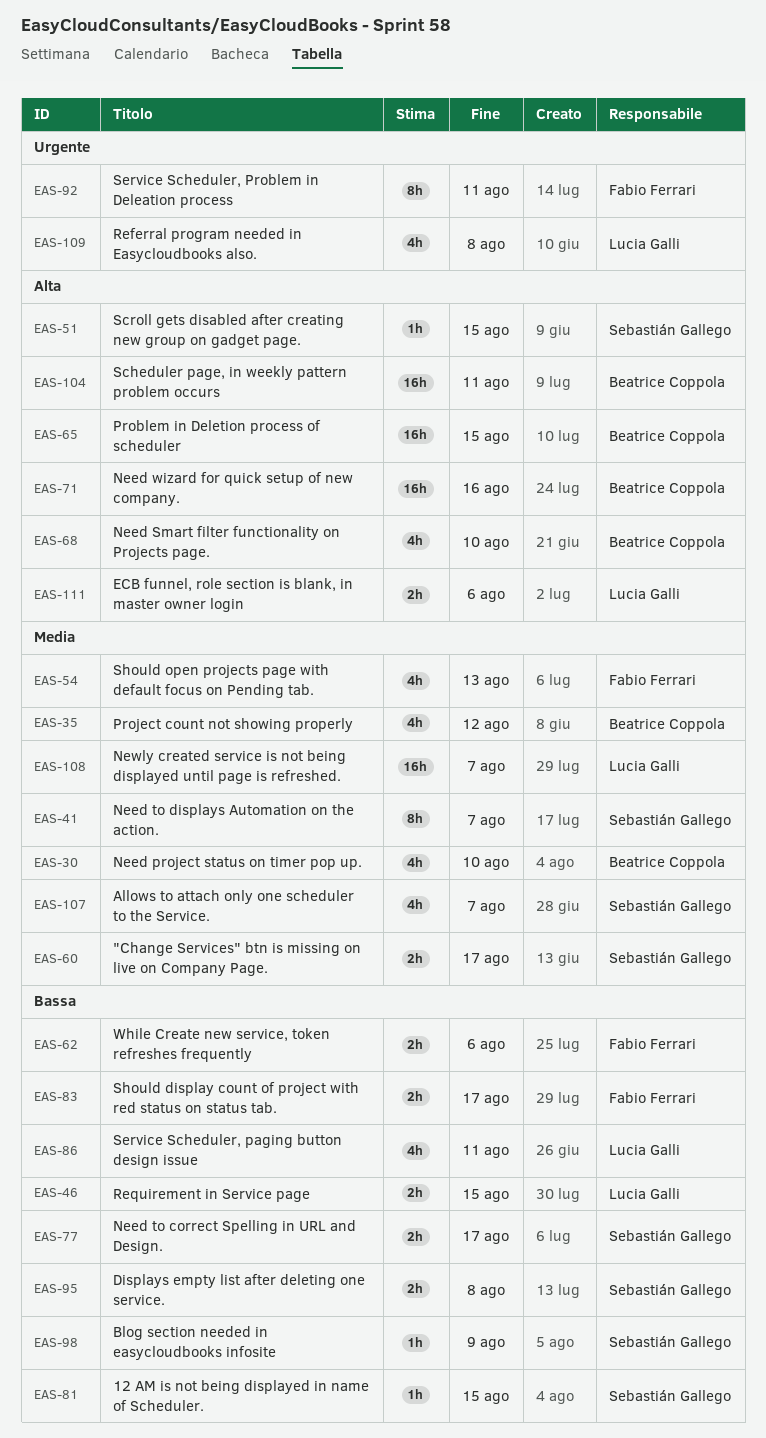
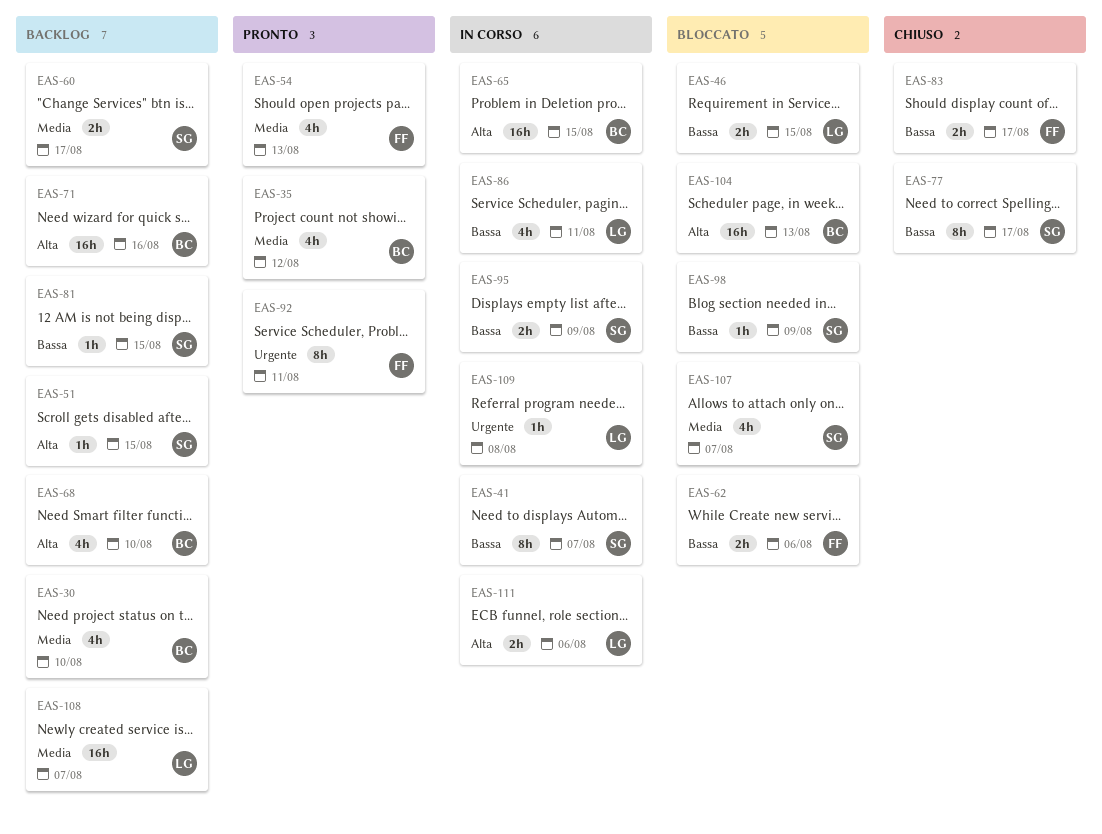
EAS-41, priority: Media -> Bassa
EAS-77, estimate: 2h -> 8h
EAS-95, due: Aug 8 -> Aug 9
EAS-104, due: Aug 11 -> Aug 13
EAS-109, estimate: 4h -> 1h

